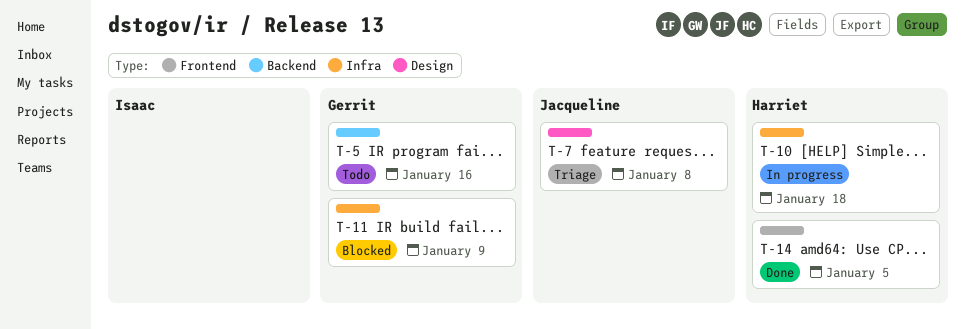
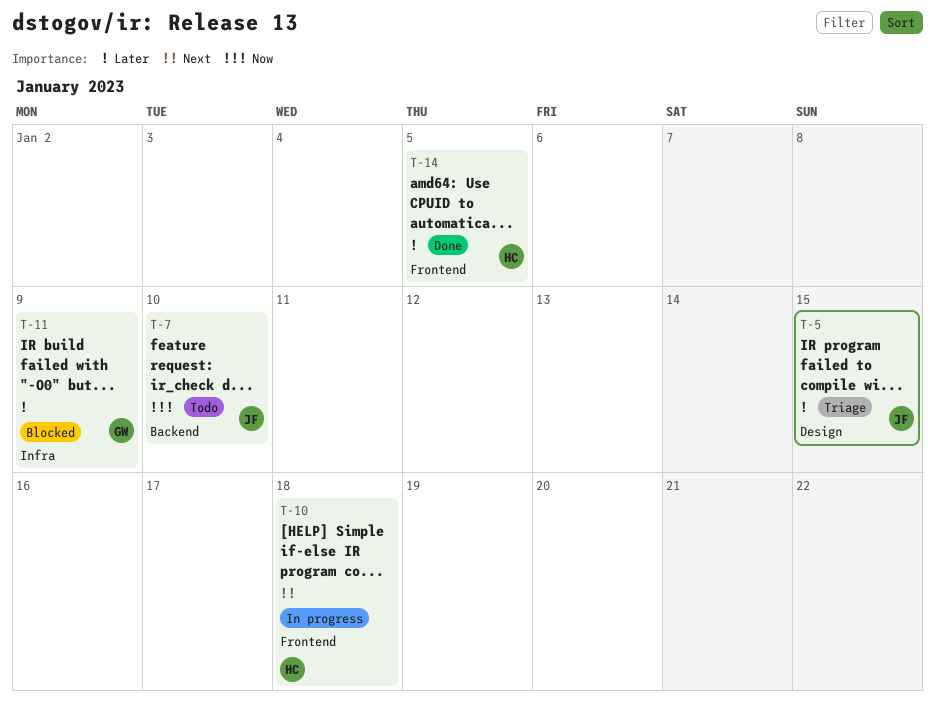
T-5, status: Todo -> Triage
T-5, owner: Gerrit -> Jacqueline
T-5, label: Backend -> Design
T-5, due: Jan 16 -> Jan 15
T-7, status: Triage -> Todo
T-7, label: Design -> Backend
T-7, due: Jan 8 -> Jan 10
T-10, label: Infra -> Frontend

